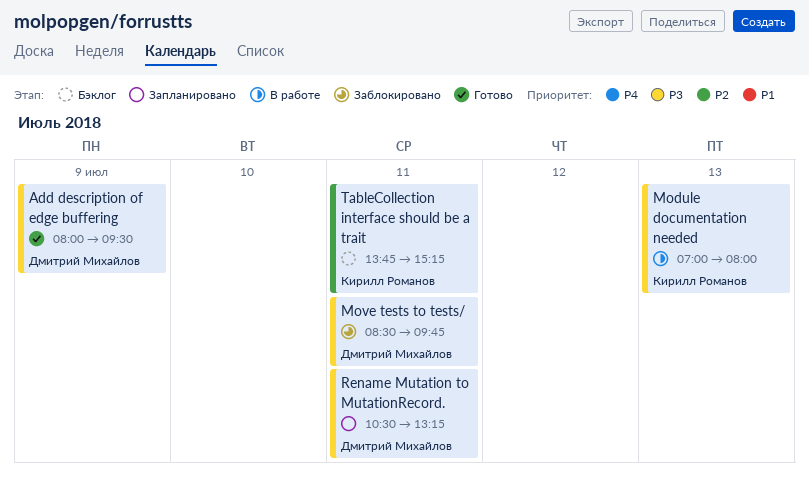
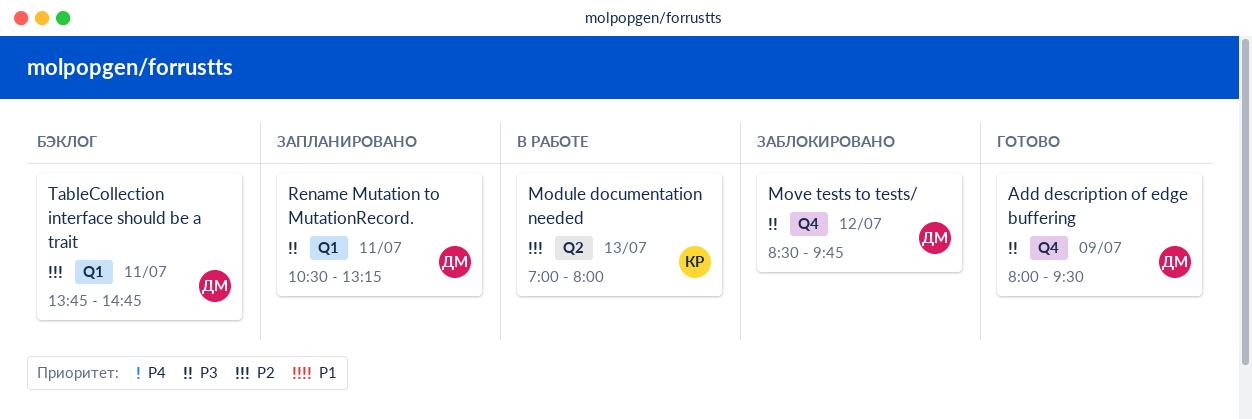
Module documentation needed, priority: P3 -> P2
Move tests to tests/, day: Jul 11 -> Jul 12
TableCollection interface should be a trait, owner: Кирилл Романов -> Дмитрий Михайлов
TableCollection interface should be a trait, ends: 15:15 -> 14:45

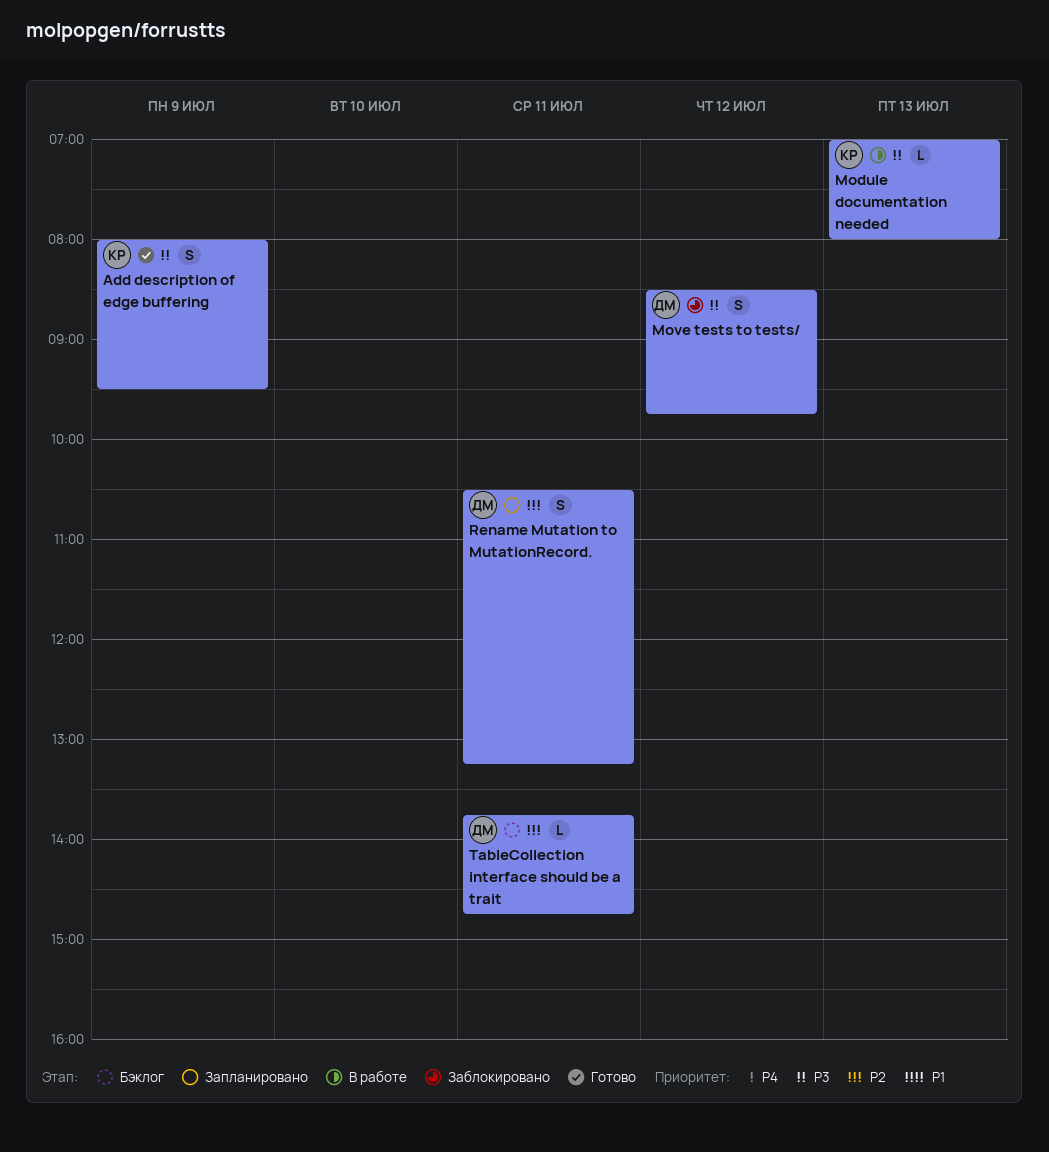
Add description of edge buffering, owner: ДМ -> КР
Module documentation needed, priority: P2 -> P3
Rename Mutation to MutationRecord., priority: P3 -> P2

